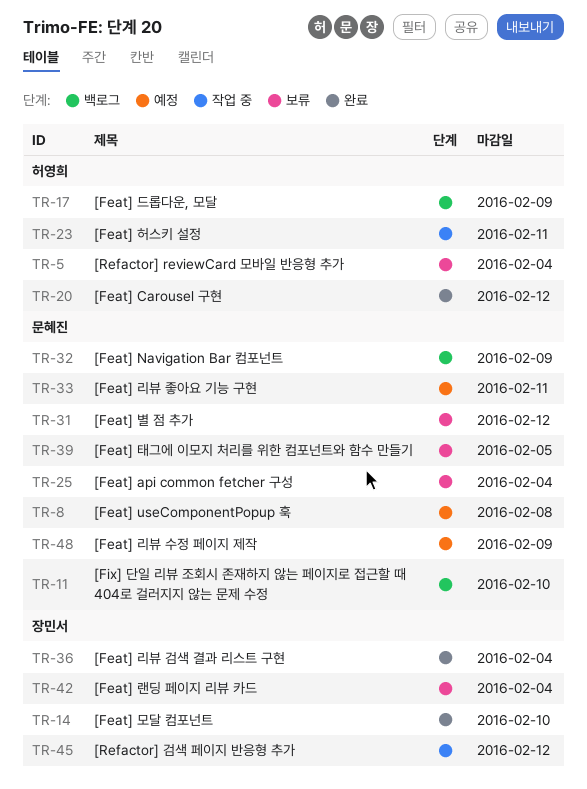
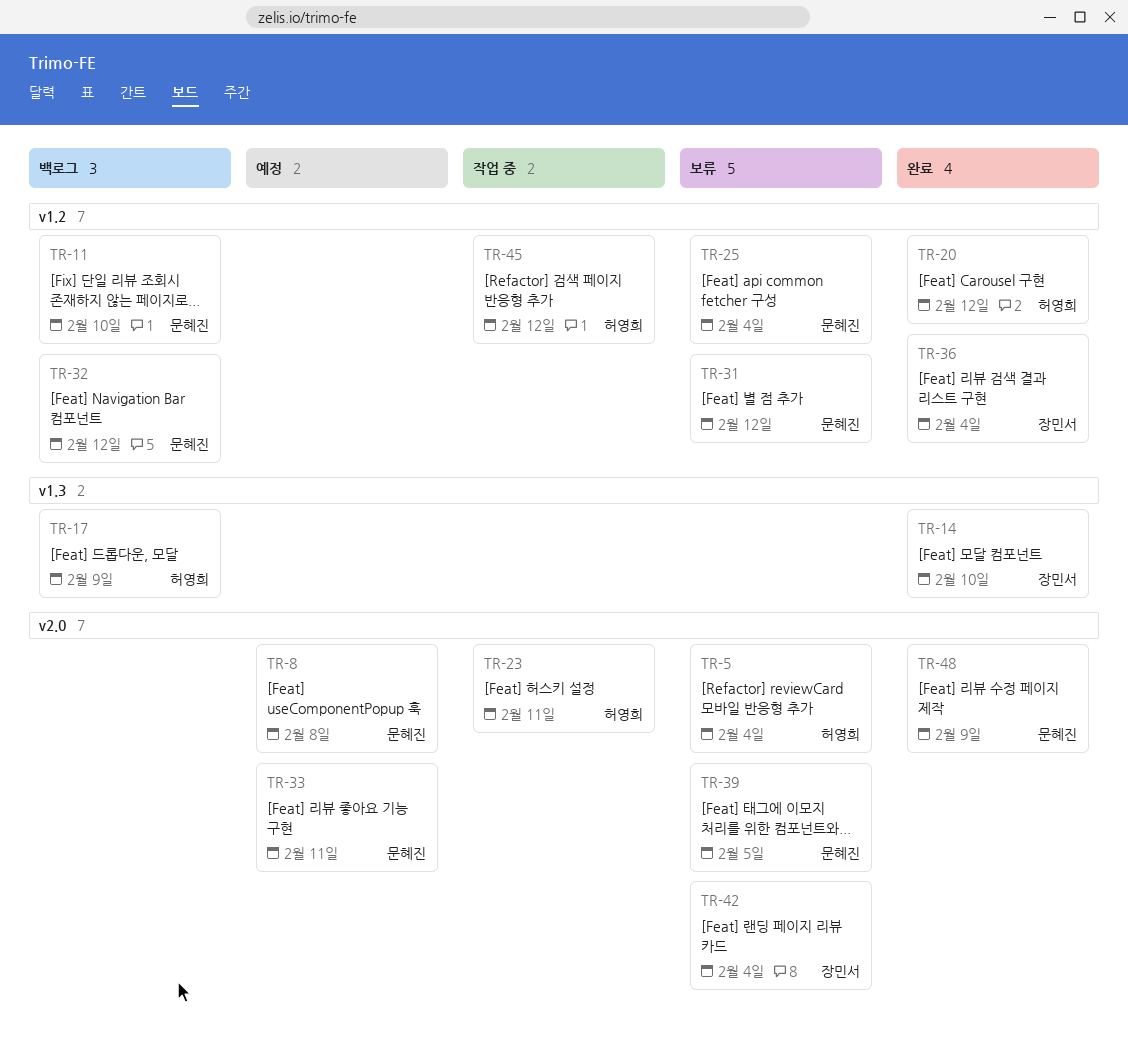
TR-32, due: Feb 9 -> Feb 12
TR-45, owner: 장민서 -> 허영희
TR-48, status: 예정 -> 완료

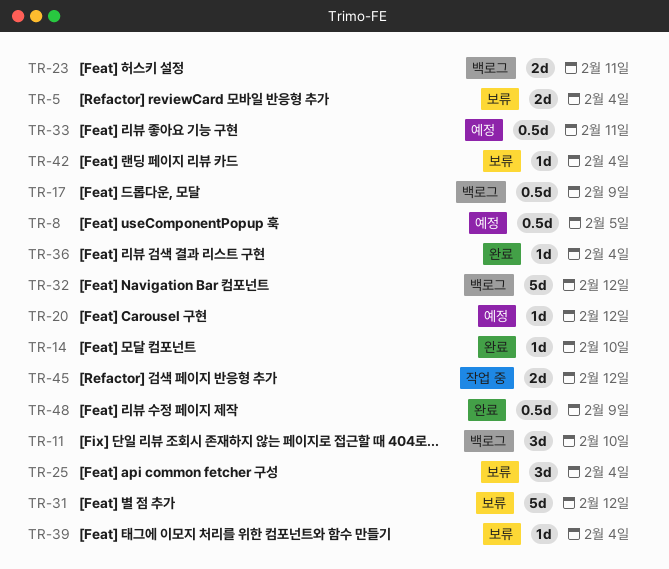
TR-8, due: Feb 8 -> Feb 5
TR-20, status: 완료 -> 예정
TR-23, status: 작업 중 -> 백로그
TR-39, due: Feb 5 -> Feb 4

